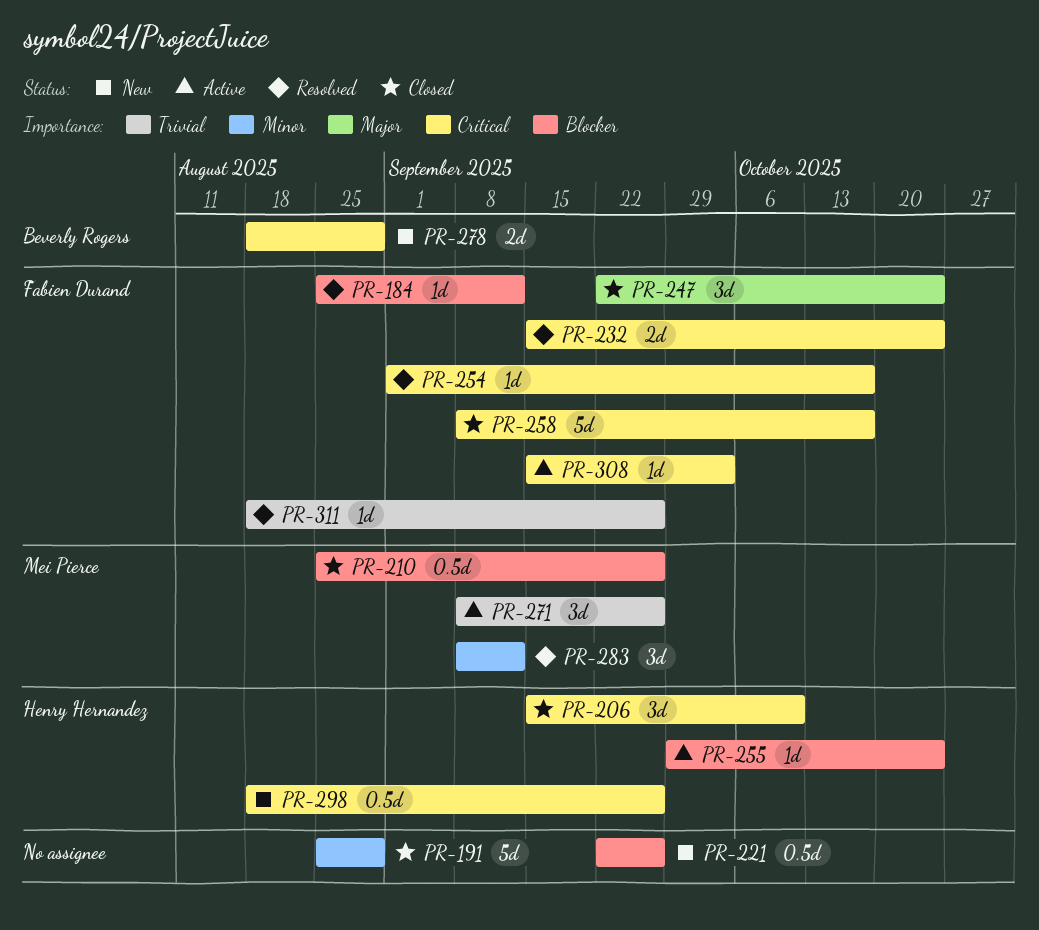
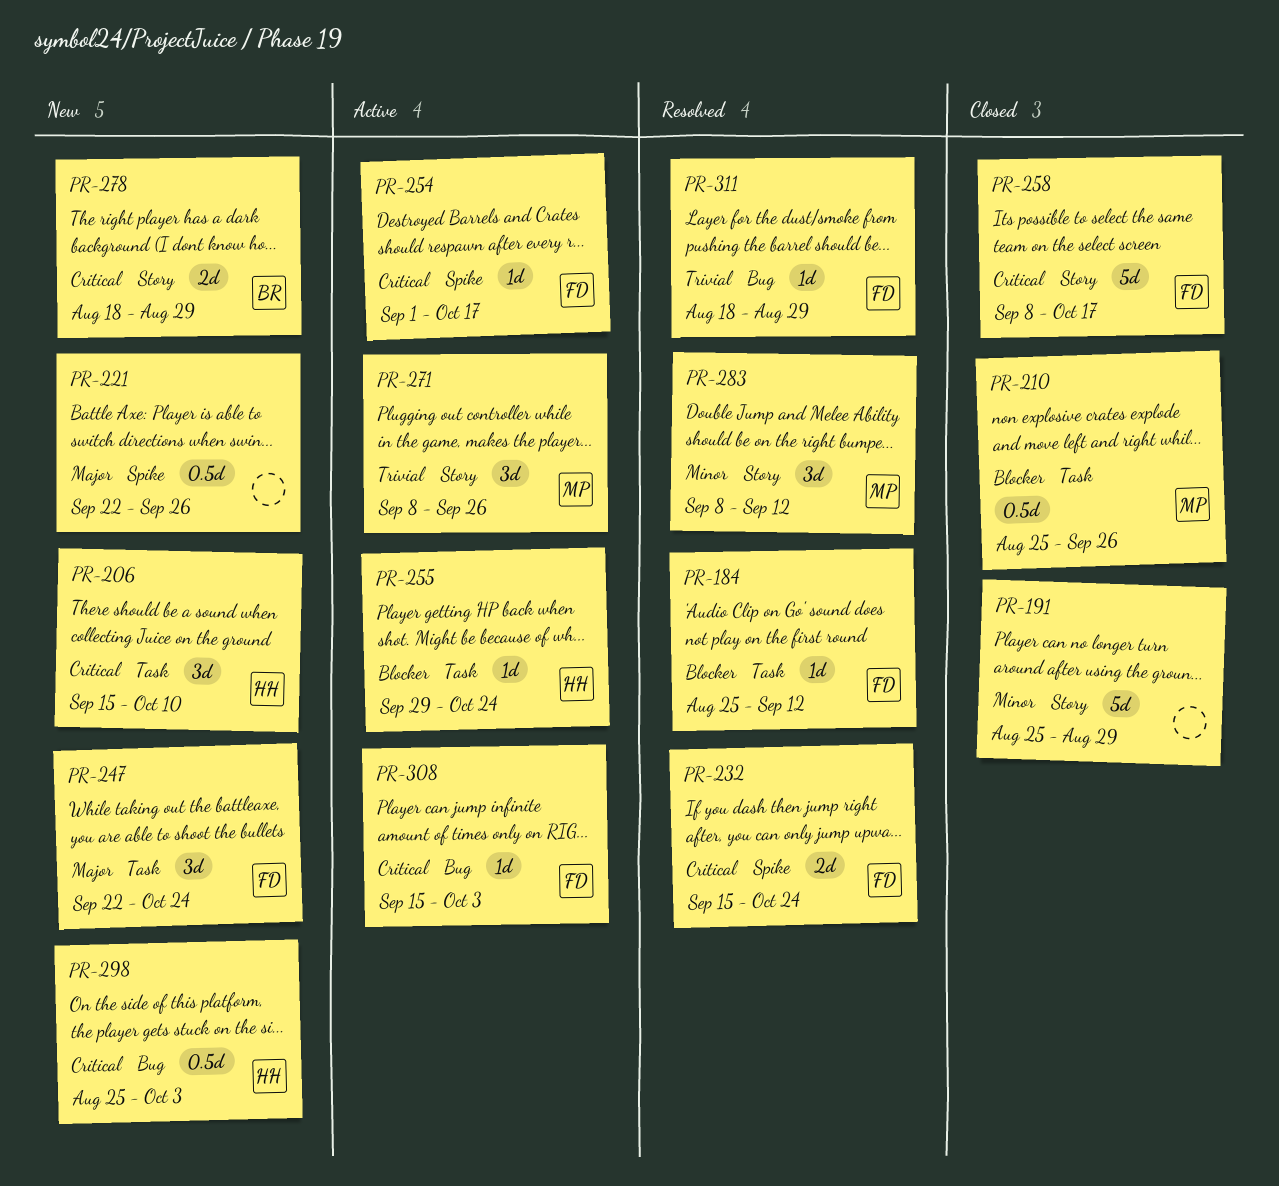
PR-206, status: Closed -> New
PR-221, priority: Blocker -> Major
PR-247, status: Closed -> New
PR-254, status: Resolved -> Active
PR-298, start: Aug 18 -> Aug 25
PR-298, due: Sep 26 -> Oct 3
PR-311, due: Sep 26 -> Aug 29

